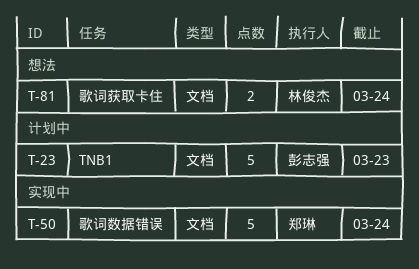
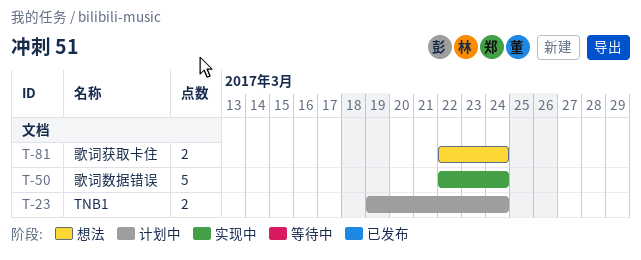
T-23, estimate: 5 -> 2
T-23, due: Mar 23 -> Mar 24

